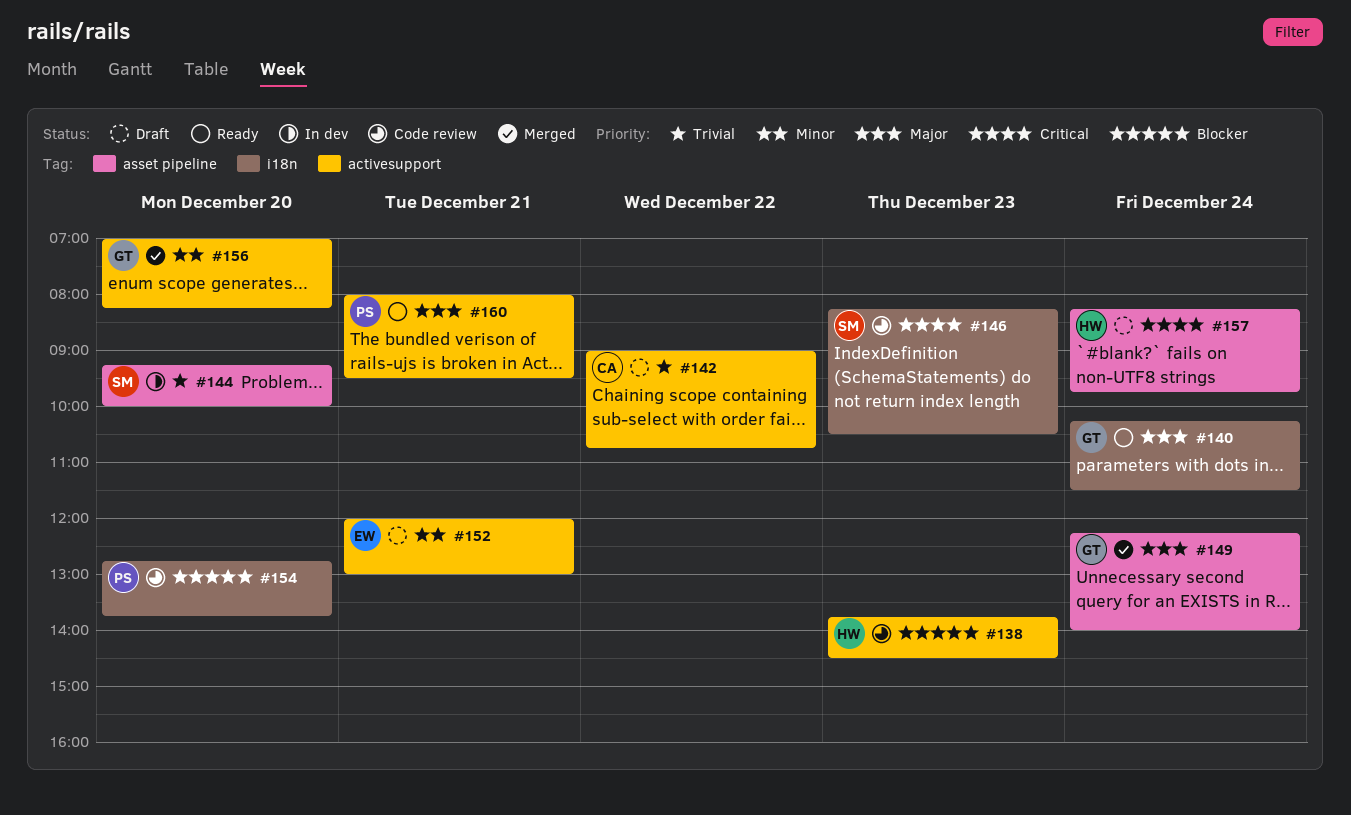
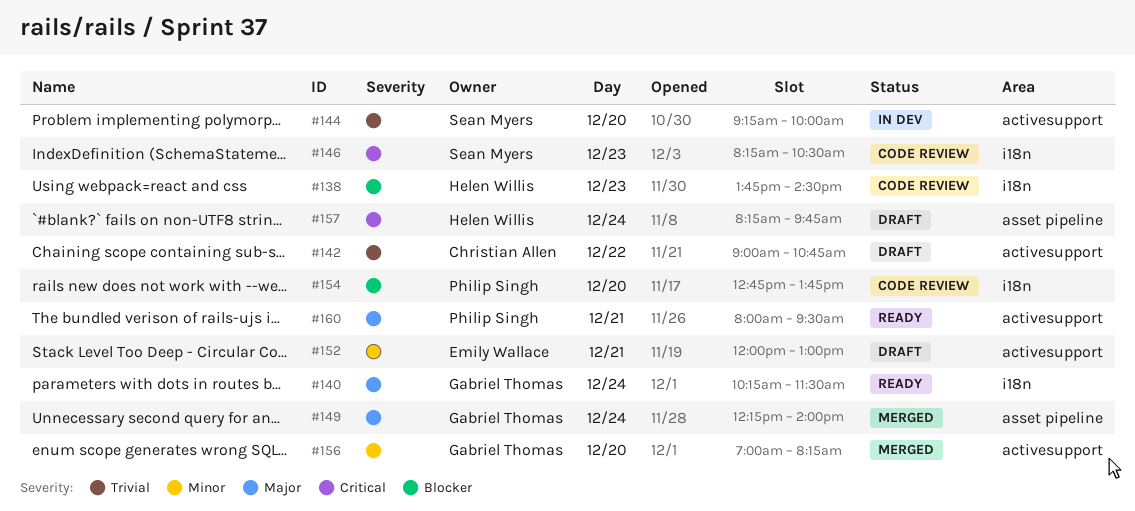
#138, label: activesupport -> i18n
#144, label: asset pipeline -> activesupport

